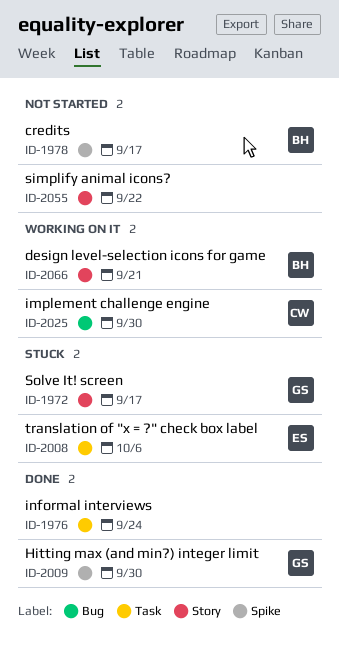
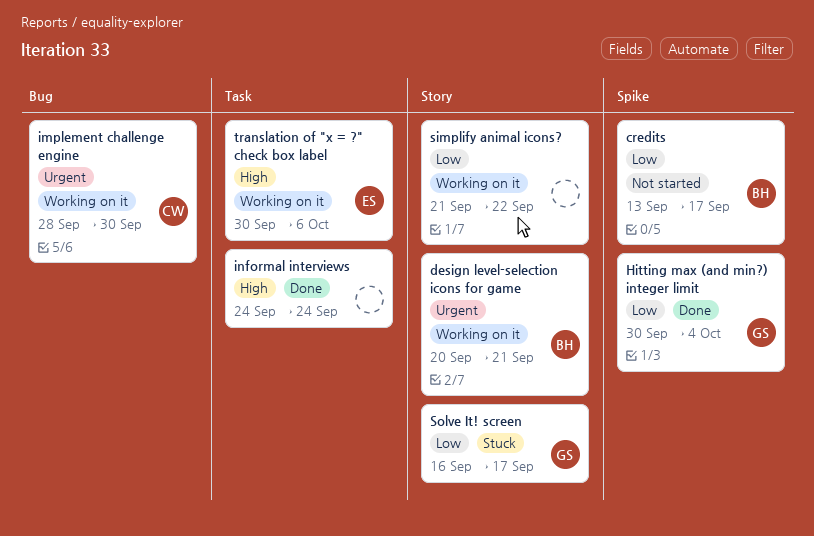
Hitting max (and min?) integer limit, due: Sep 30 -> Oct 4
simplify animal icons?, status: Not started -> Working on it
translation of "x = ?" check box label, status: Stuck -> Working on it

